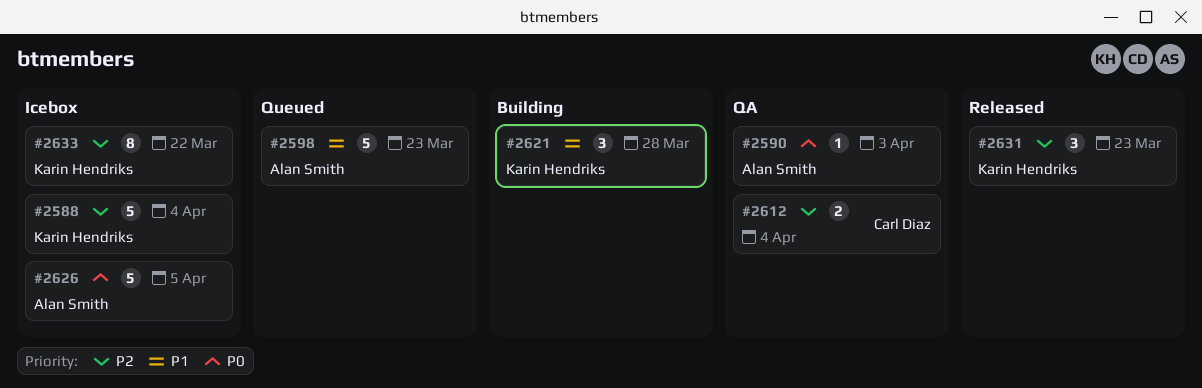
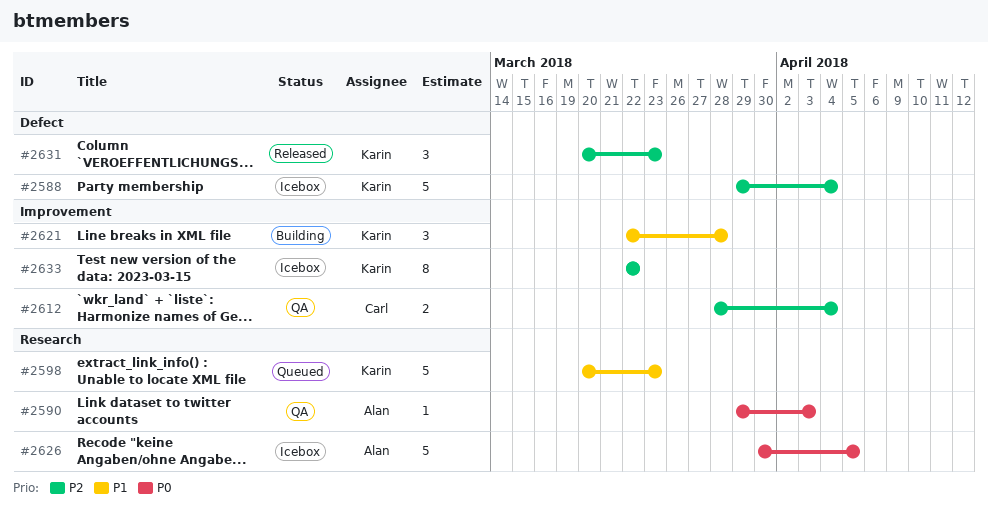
#2598, owner: Alan Smith -> Karin Hendriks

